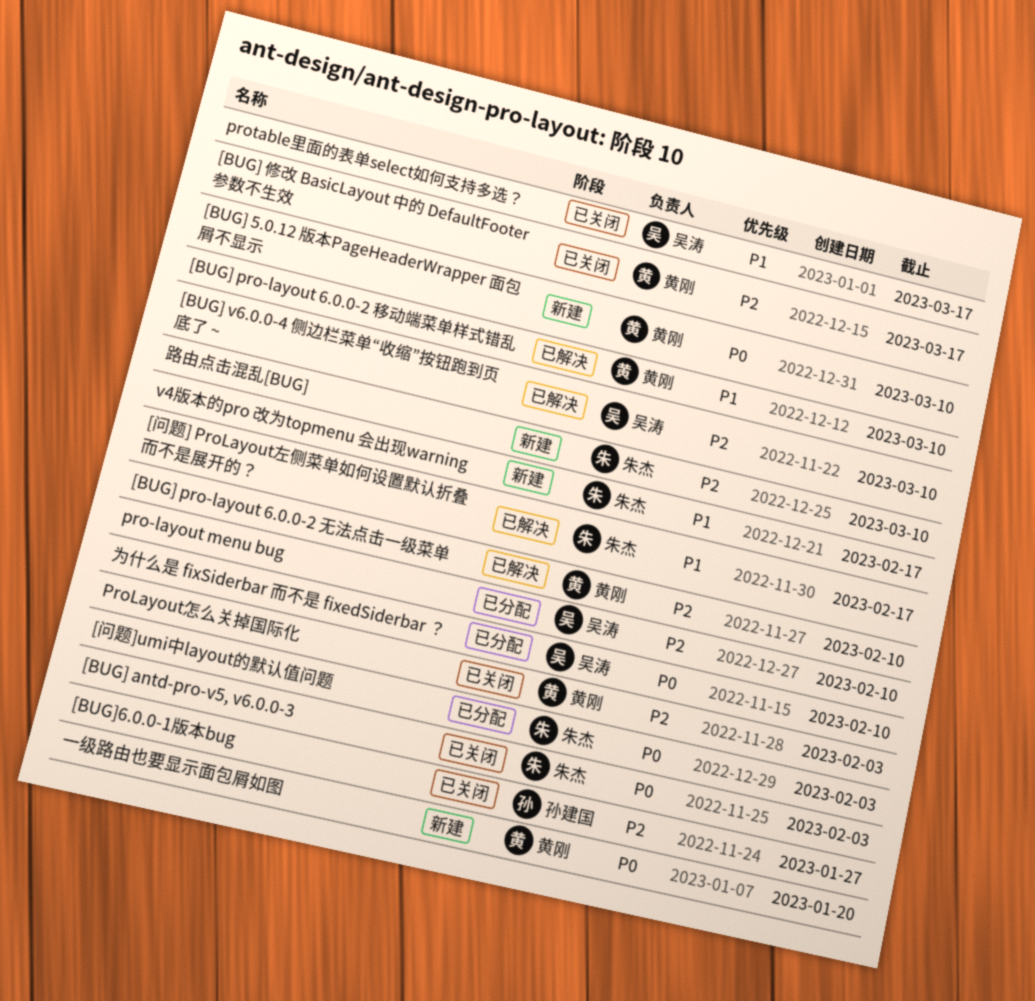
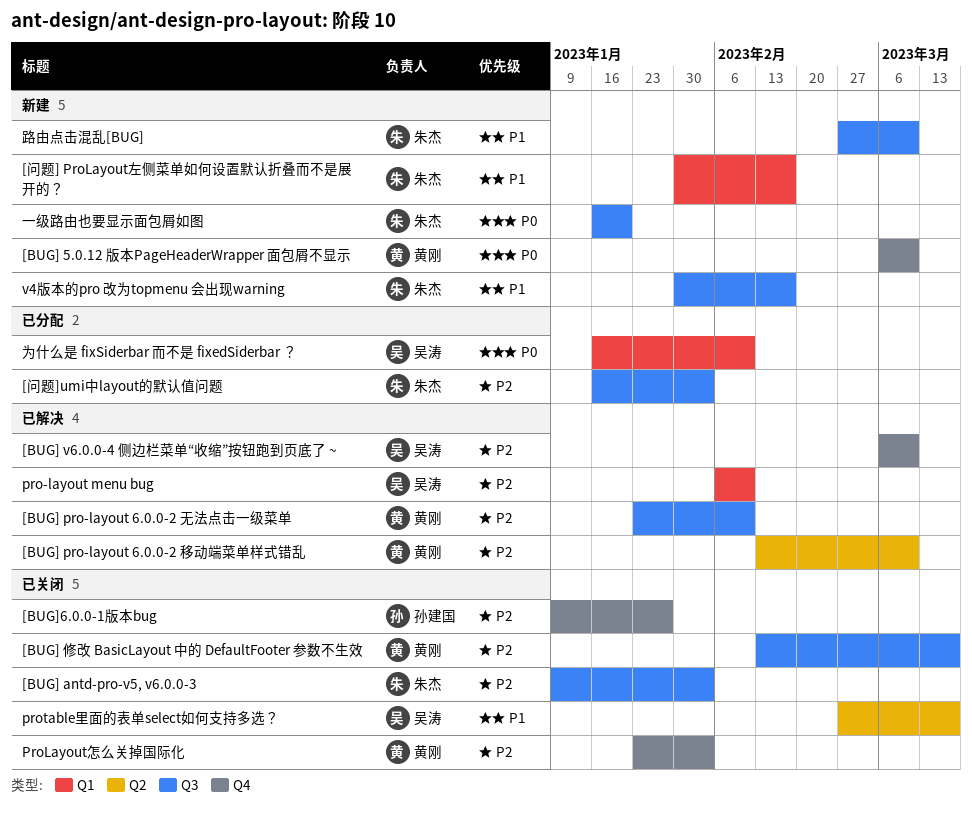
[BUG] antd-pro-v5, v6.0.0-3, priority: P0 -> P2
[BUG] pro-layout 6.0.0-2 移动端菜单样式错乱, priority: P1 -> P2
[问题] ProLayout左侧菜单如何设置默认折叠而不是展开的？, status: 已解决 -> 新建
[问题]umi中layout的默认值问题, priority: P0 -> P2
pro-layout menu bug, status: 已分配 -> 已解决
一级路由也要显示面包屑如图, owner: 黄刚 -> 朱杰
路由点击混乱[BUG], priority: P2 -> P1

